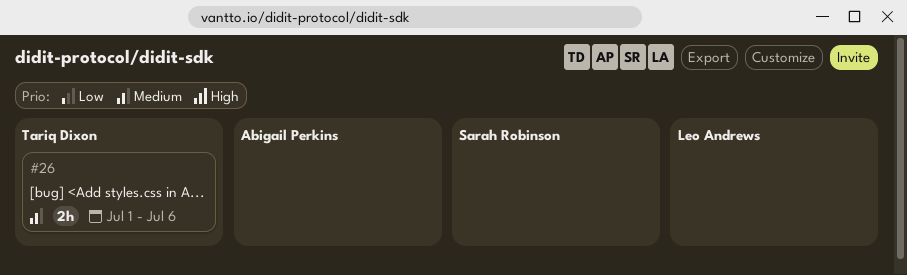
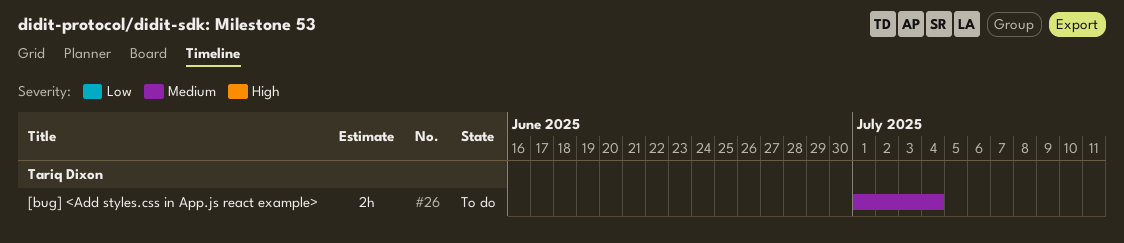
#26, due: Jul 6 -> Jul 4

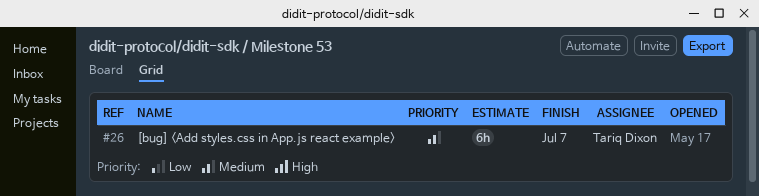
#26, estimate: 2h -> 6h
#26, due: Jul 4 -> Jul 7

